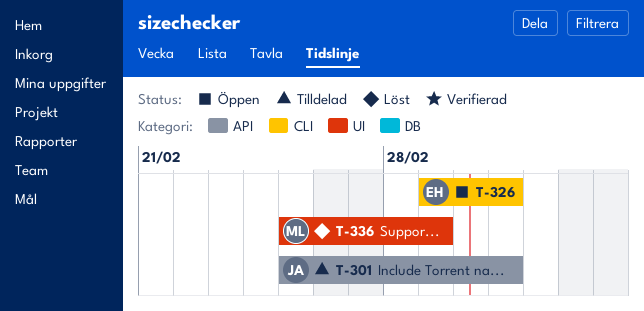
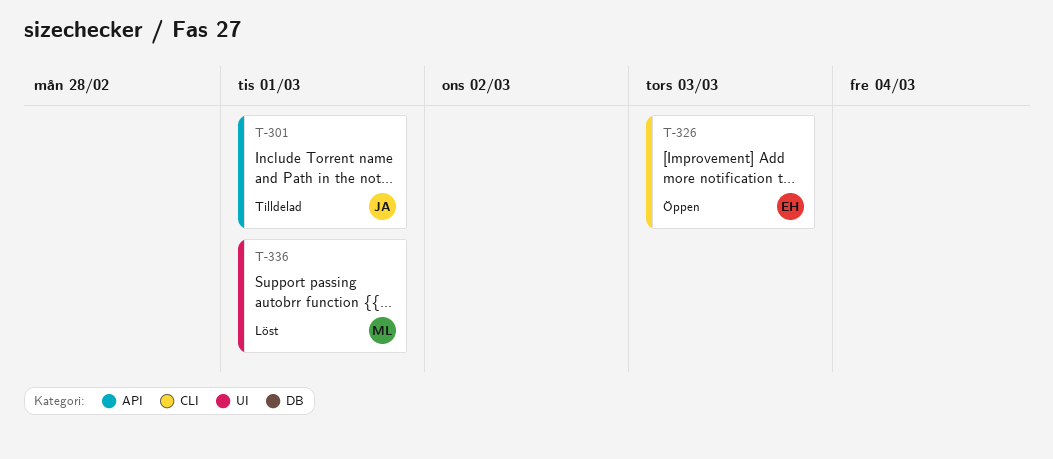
T-301, due: Mar 3 -> Mar 1

